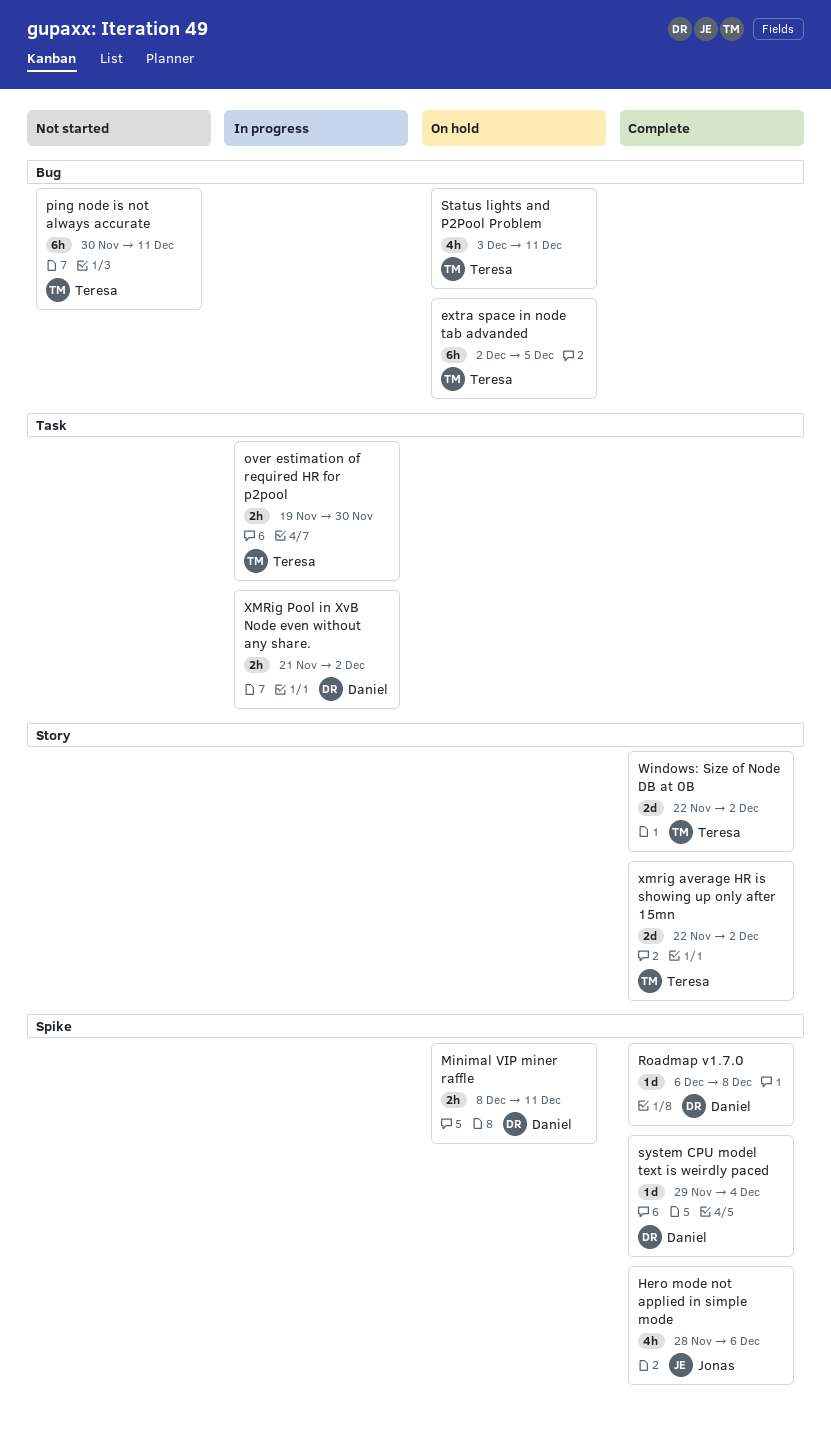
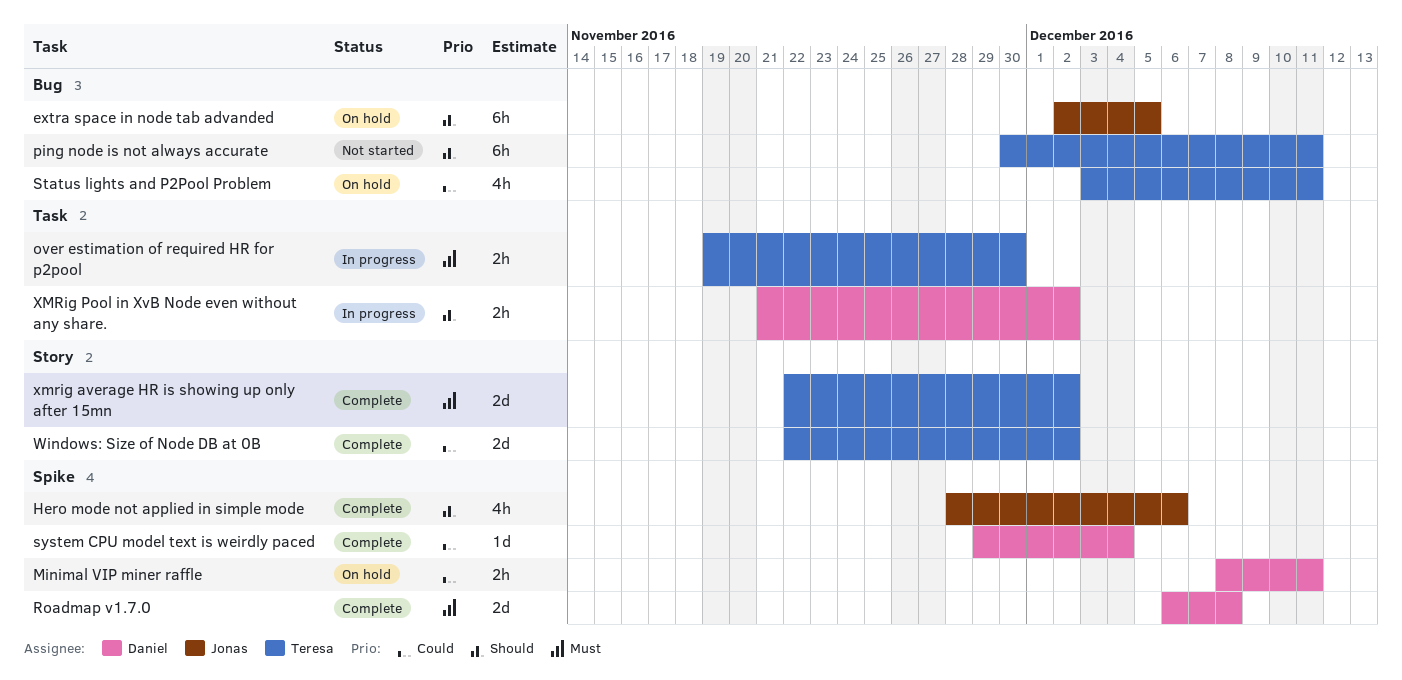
extra space in node tab advanded, owner: Teresa -> Jonas
Roadmap v1.7.0, estimate: 1d -> 2d

